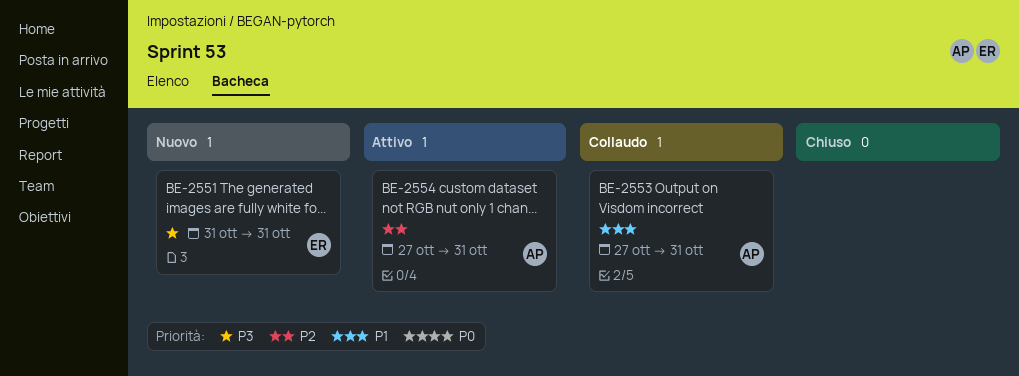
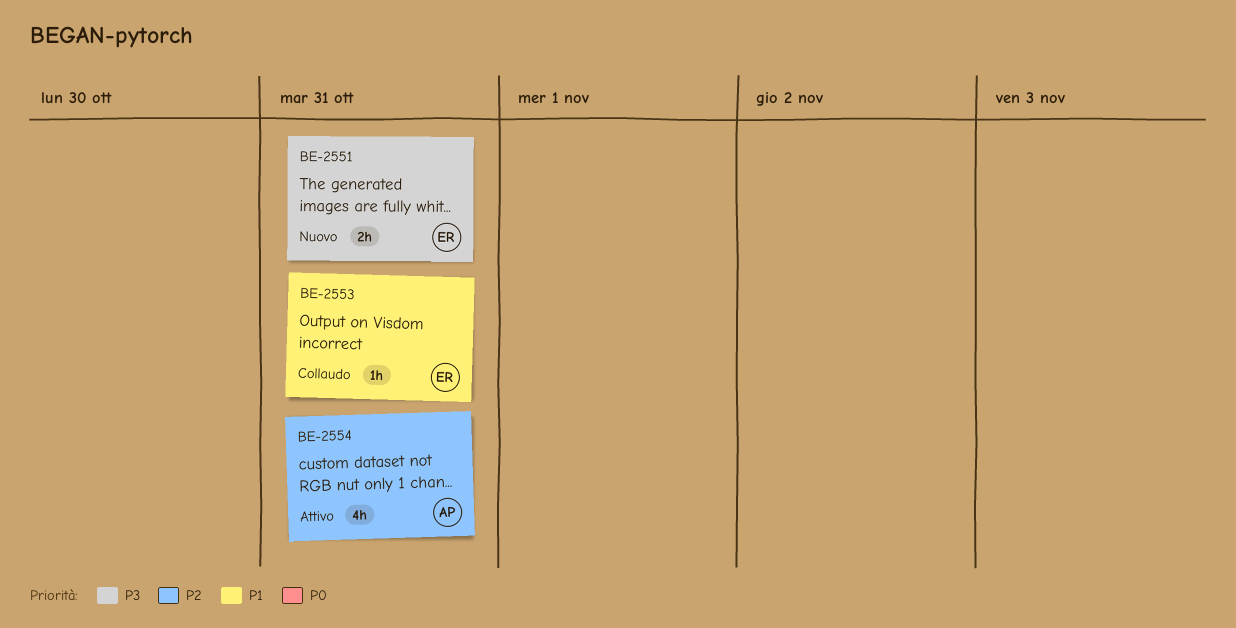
BE-2553, owner: AP -> ER

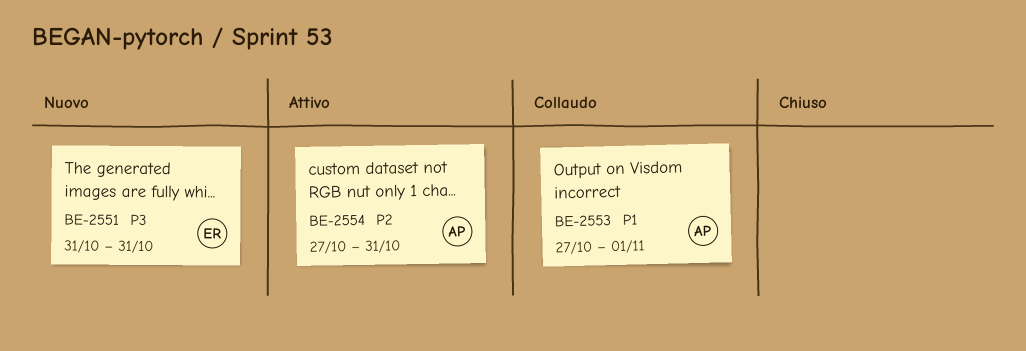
BE-2553, owner: ER -> AP
BE-2553, due: Oct 31 -> Nov 1

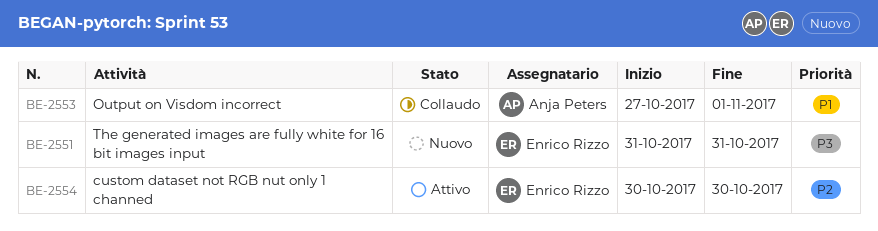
BE-2554, owner: Anja Peters -> Enrico Rizzo
BE-2554, start: Oct 27 -> Oct 30
BE-2554, due: Oct 31 -> Oct 30

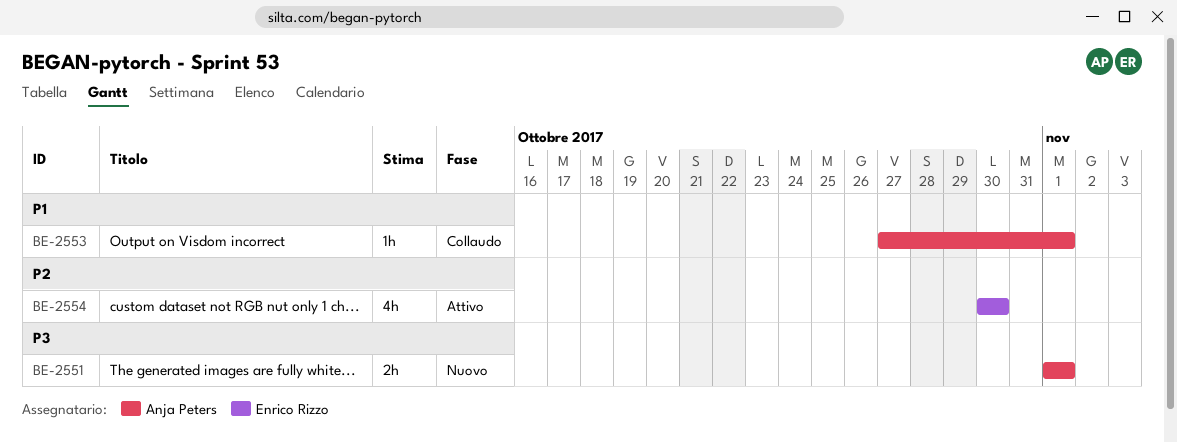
BE-2551, owner: Enrico Rizzo -> Anja Peters
BE-2551, start: Oct 31 -> Nov 1
BE-2551, due: Oct 31 -> Nov 1

